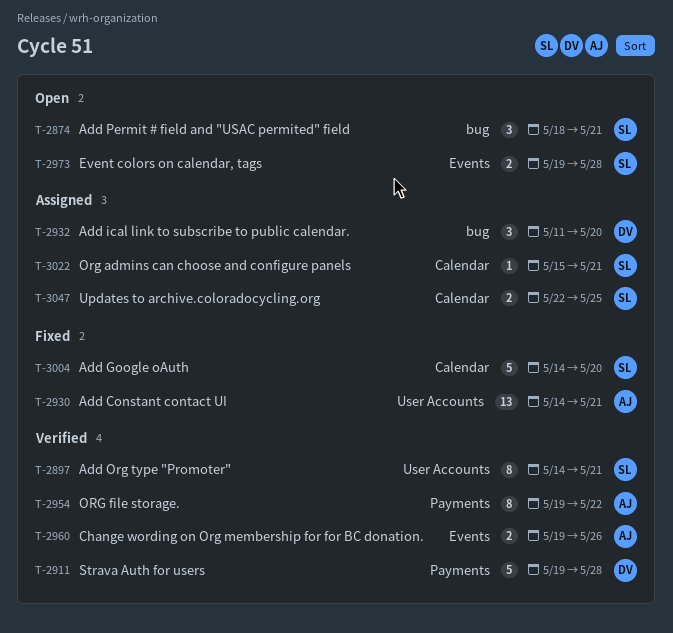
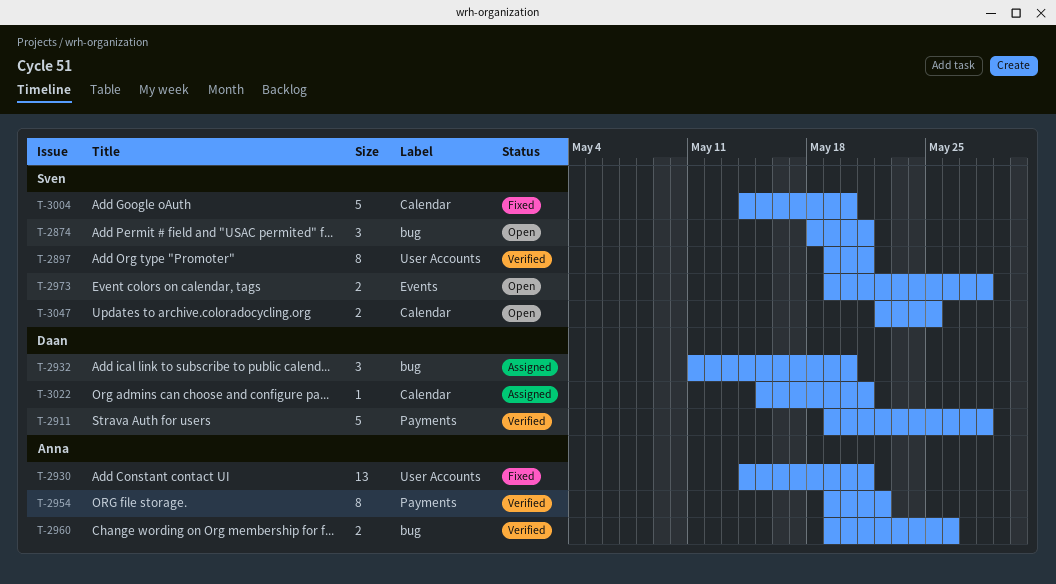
T-2897, start: May 14 -> May 19
T-2960, label: Events -> bug
T-3022, owner: Sven -> Daan
T-3047, status: Assigned -> Open

